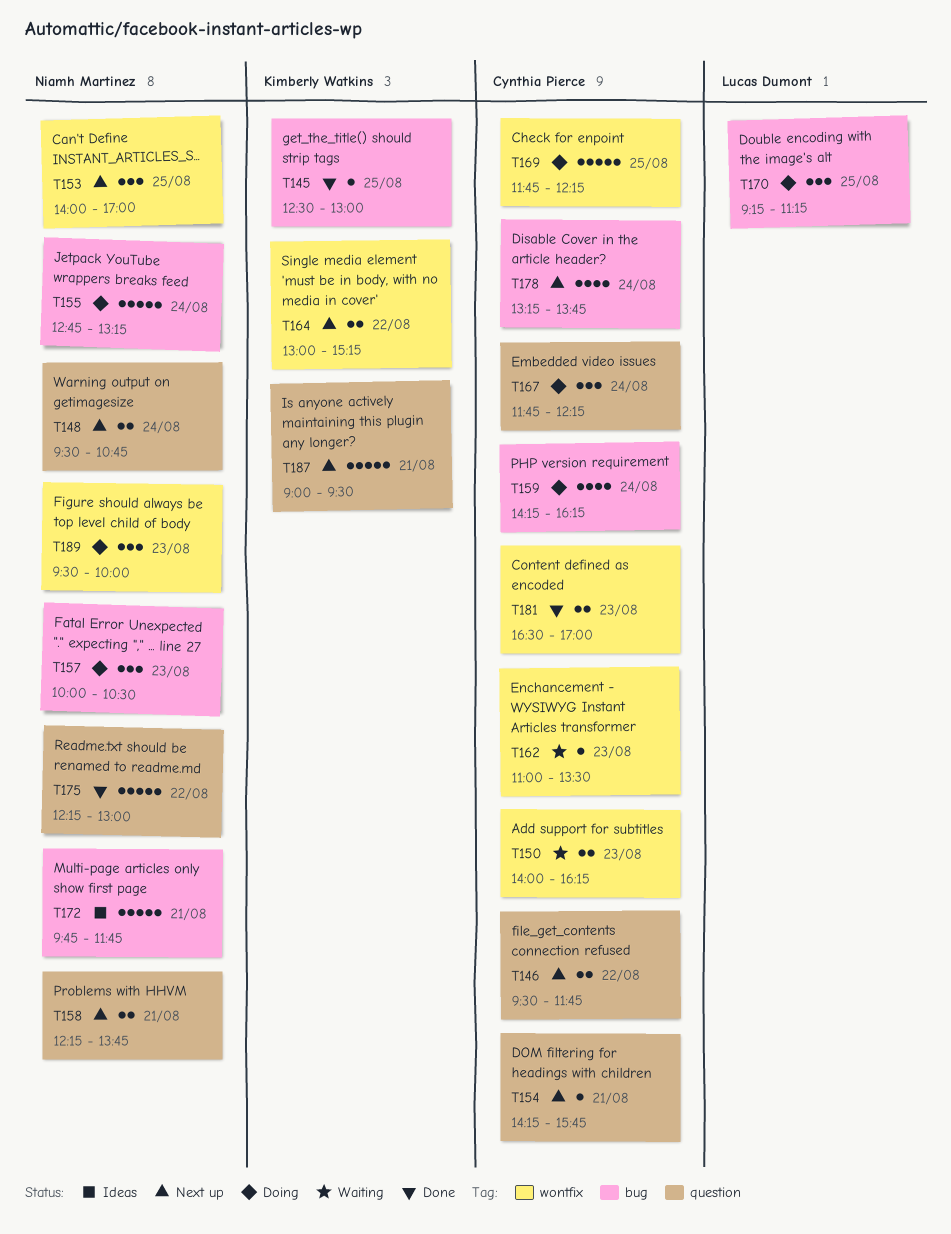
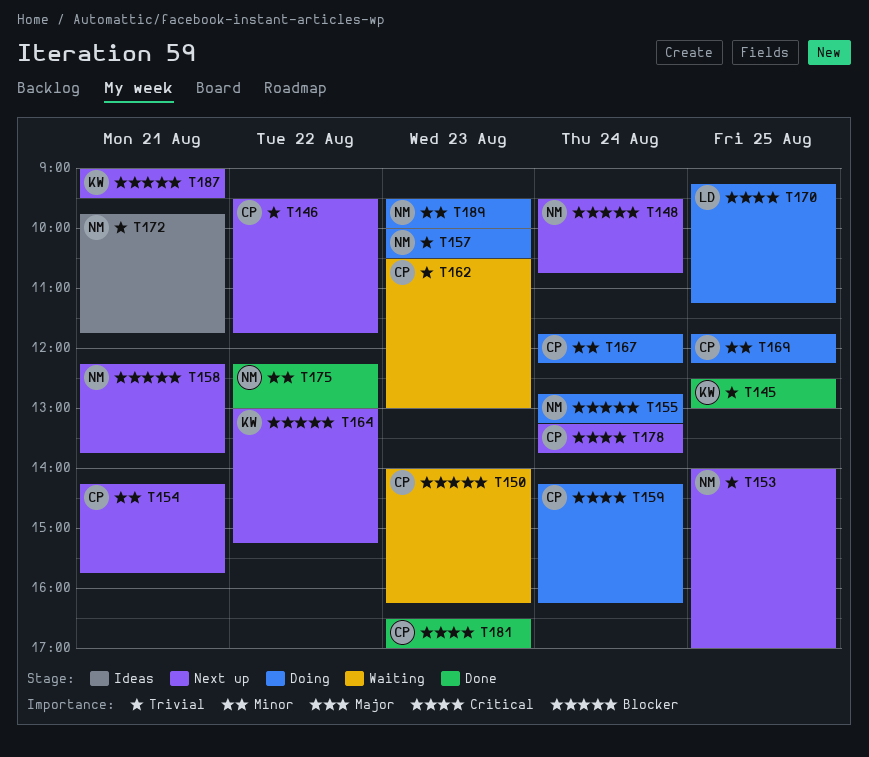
T162, begins: 11:00 -> 10:30
T162, ends: 13:30 -> 13:00

